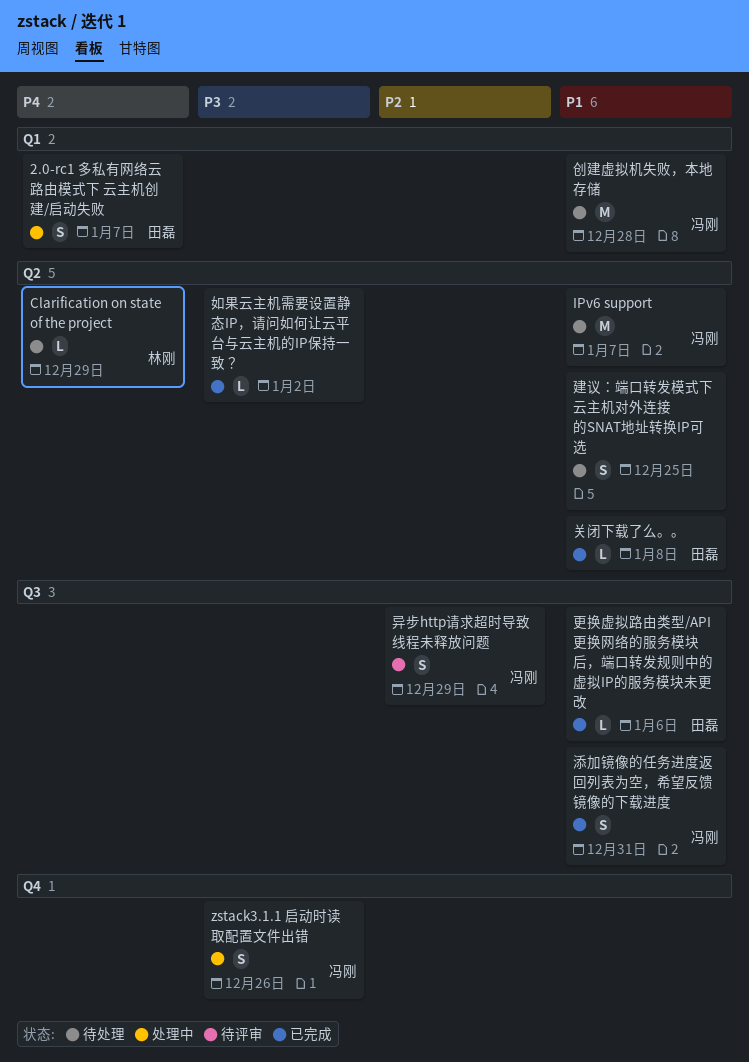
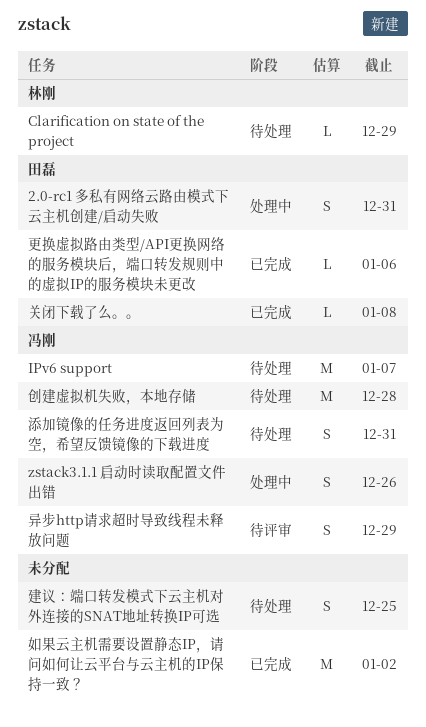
2.0-rc1 多私有网络云路由模式下 云主机创建/启动失败, due: Jan 7 -> Dec 31
如果云主机需要设置静态IP，请问如何让云平台与云主机的IP保持一致？, estimate: L -> M
添加镜像的任务进度返回列表为空，希望反馈镜像的下载进度, status: 已完成 -> 待处理

